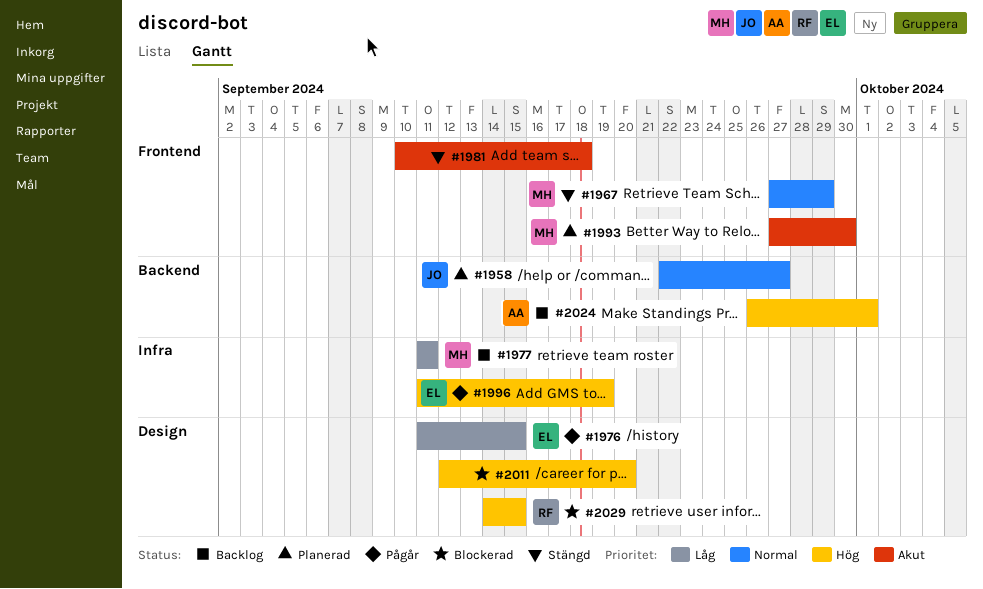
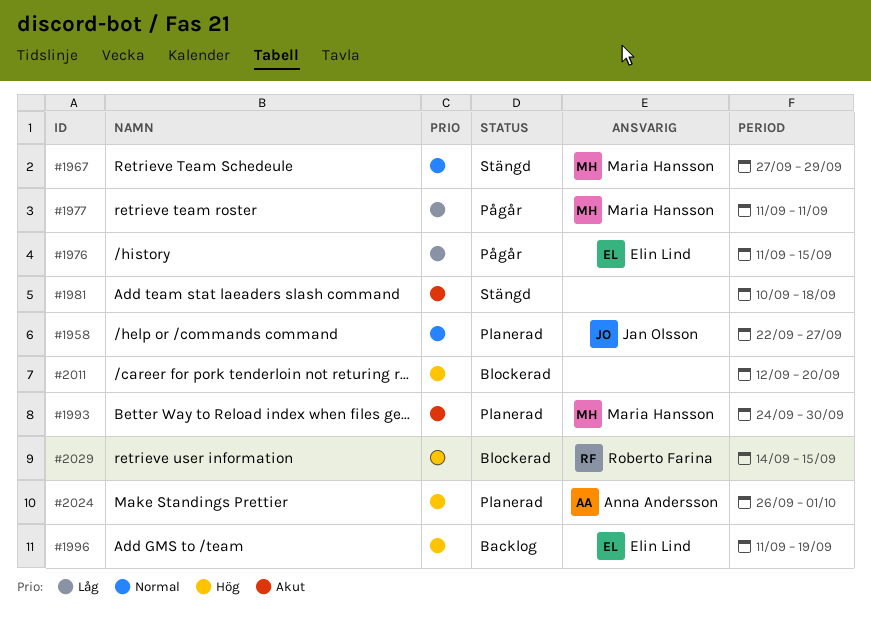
#1977, status: Backlog -> Pågår
#1993, start: Sep 27 -> Sep 24
#1996, status: Pågår -> Backlog
#2024, status: Backlog -> Planerad

